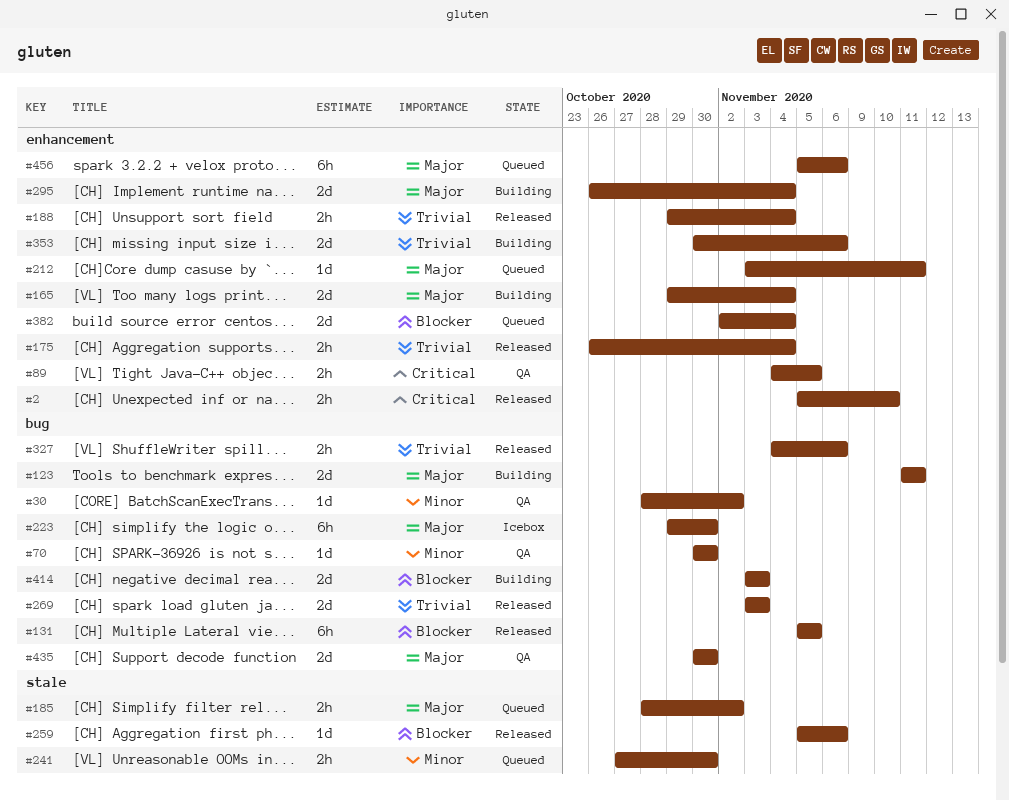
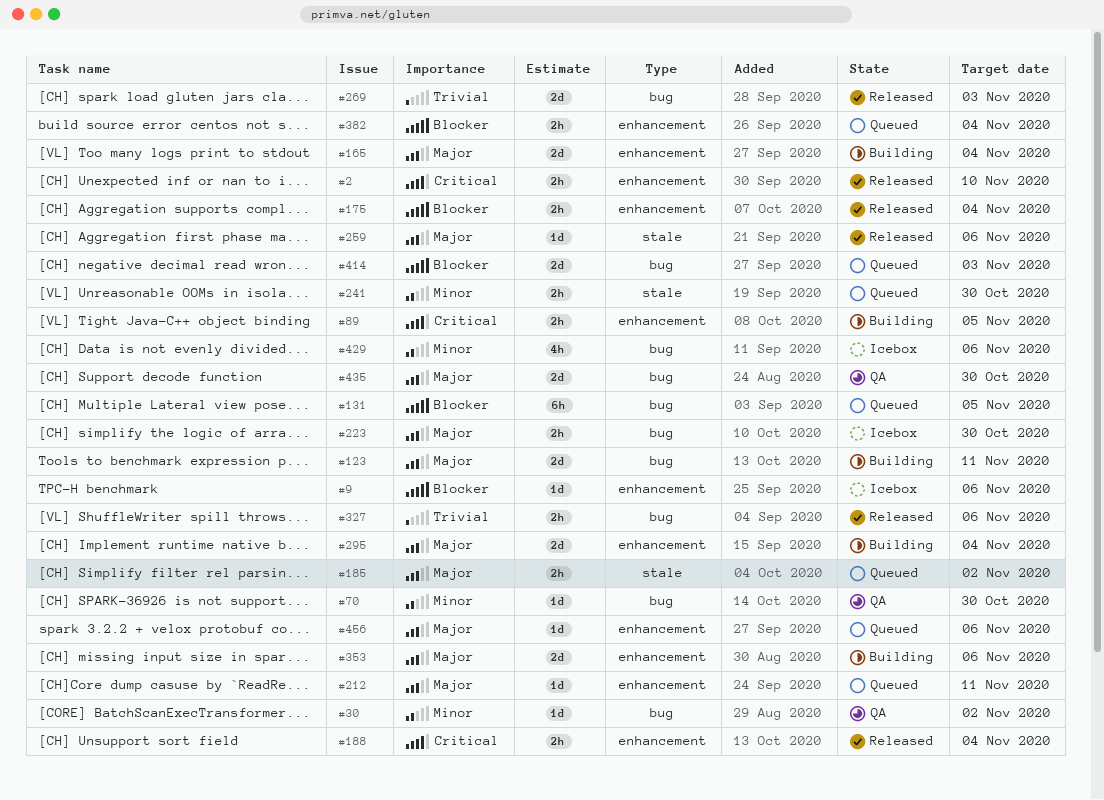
#9: none -> present
#89, status: QA -> Building
#131, status: Released -> Queued
#175, priority: Trivial -> Blocker
#188, priority: Trivial -> Critical
#223, estimate: 6h -> 2h
#259, priority: Blocker -> Major
#353, priority: Trivial -> Major
#382, estimate: 2d -> 2h
#414, status: Building -> Queued
#429: none -> present
#456, estimate: 6h -> 1d

